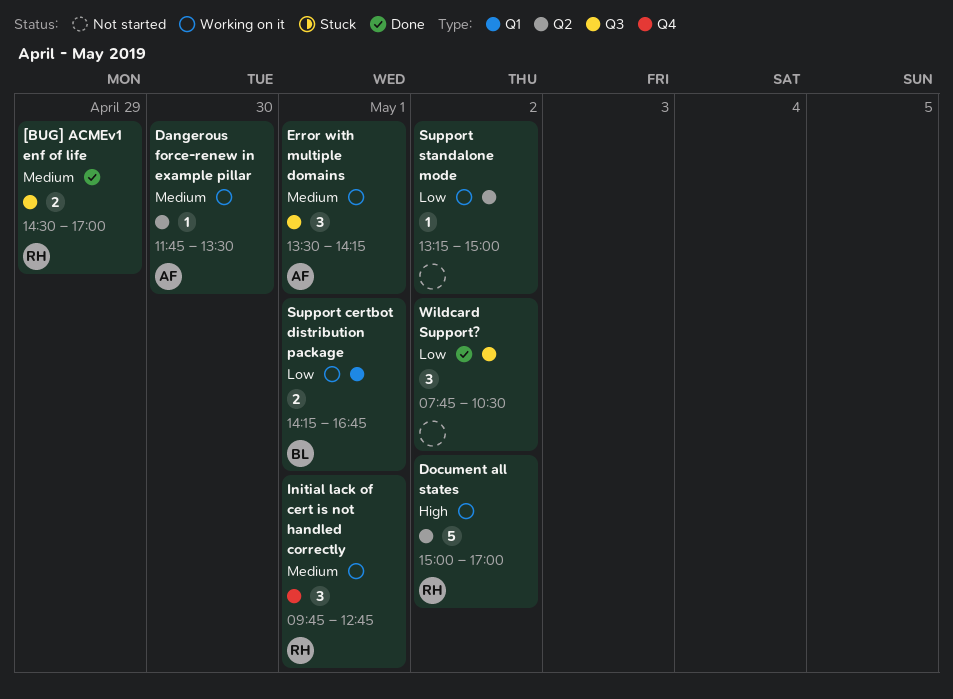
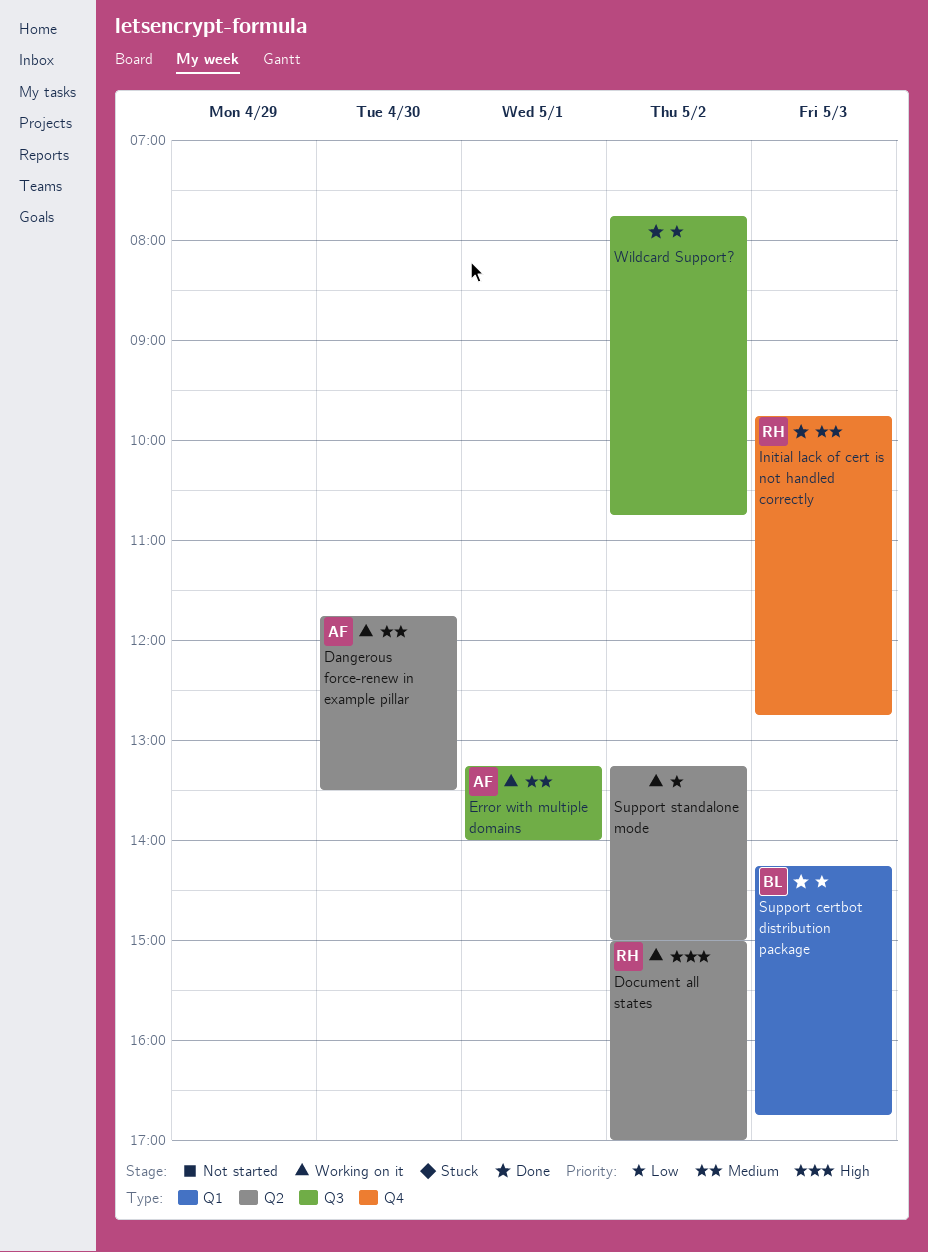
[BUG] ACMEv1 enf of life: present -> none
Error with multiple domains, begins: 13:30 -> 13:15
Error with multiple domains, ends: 14:15 -> 14:00
Initial lack of cert is not handled correctly, status: Working on it -> Done
Initial lack of cert is not handled correctly, day: May 1 -> May 3
Support certbot distribution package, status: Working on it -> Done
Support certbot distribution package, day: May 1 -> May 3
Wildcard Support?, ends: 10:30 -> 10:45

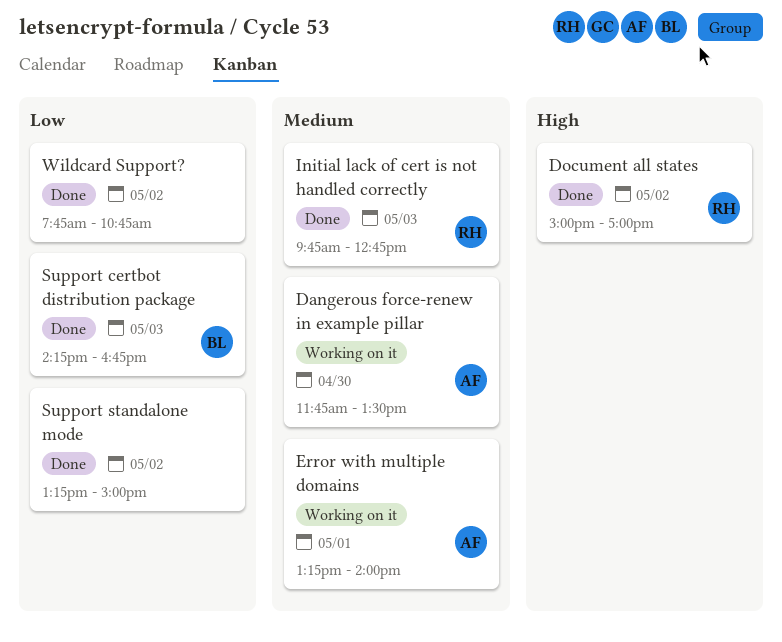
Document all states, status: Working on it -> Done
Support standalone mode, status: Working on it -> Done

